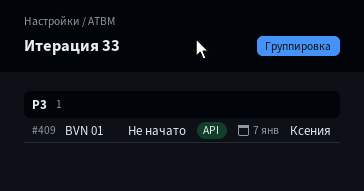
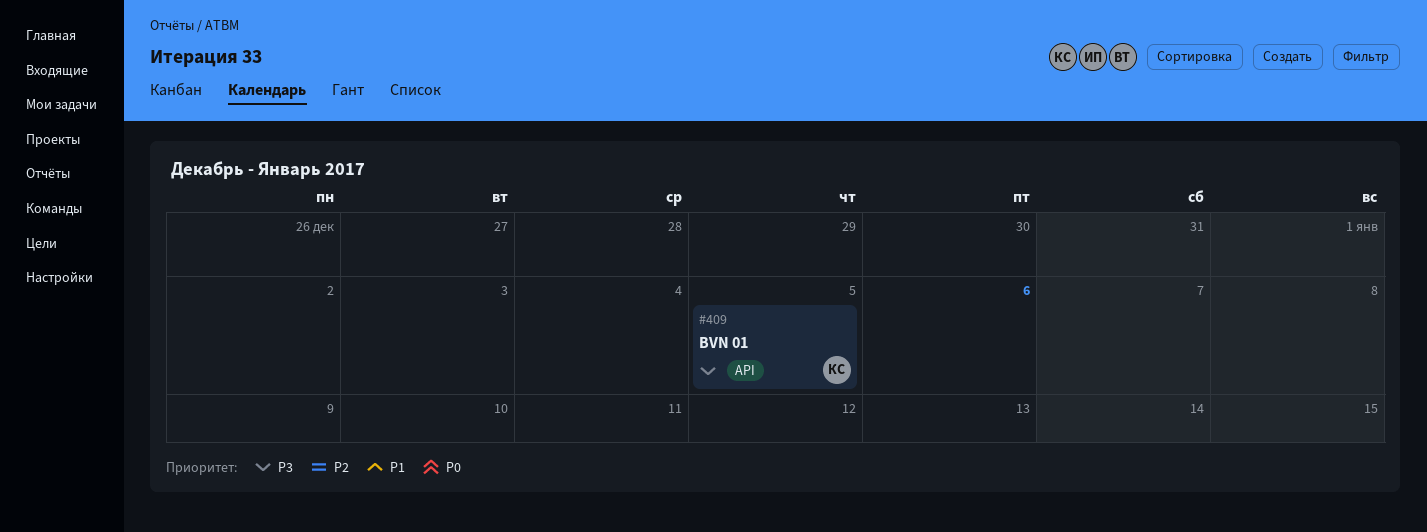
#409, due: Jan 7 -> Jan 5

